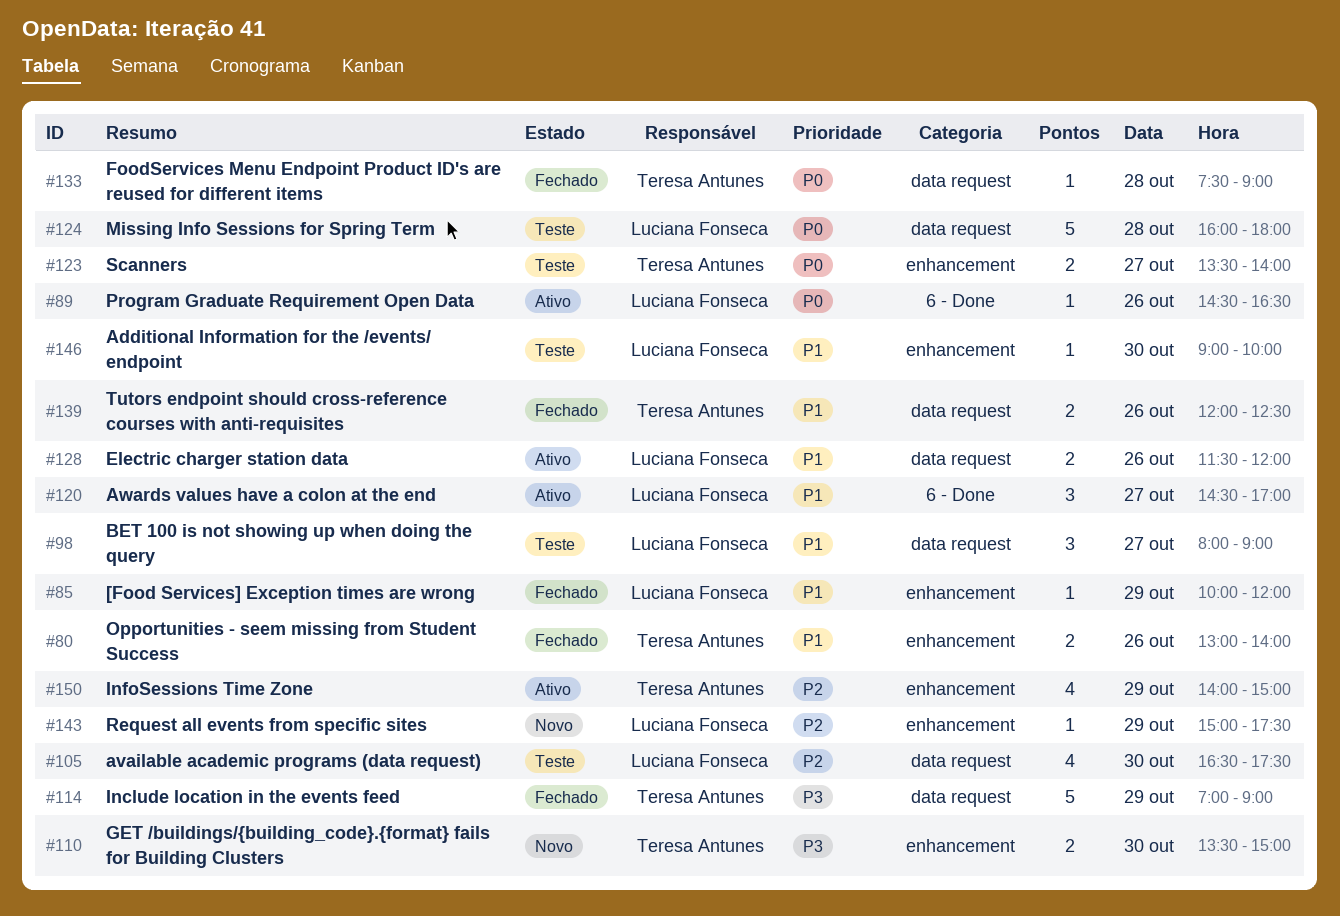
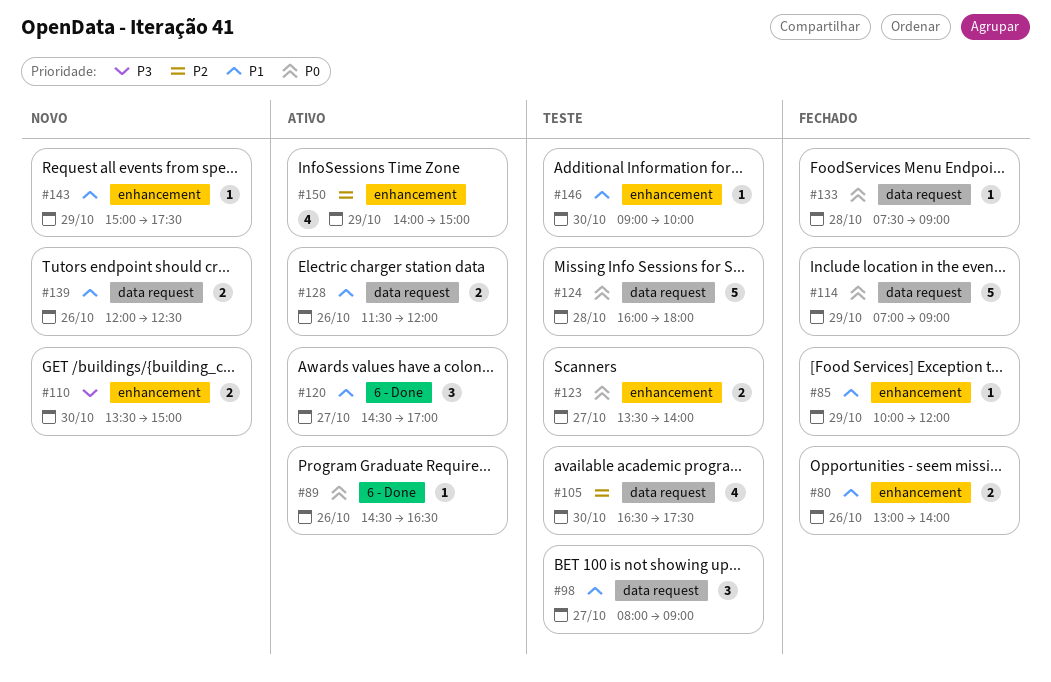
#114, priority: P3 -> P0
#139, status: Fechado -> Novo
#143, priority: P2 -> P1

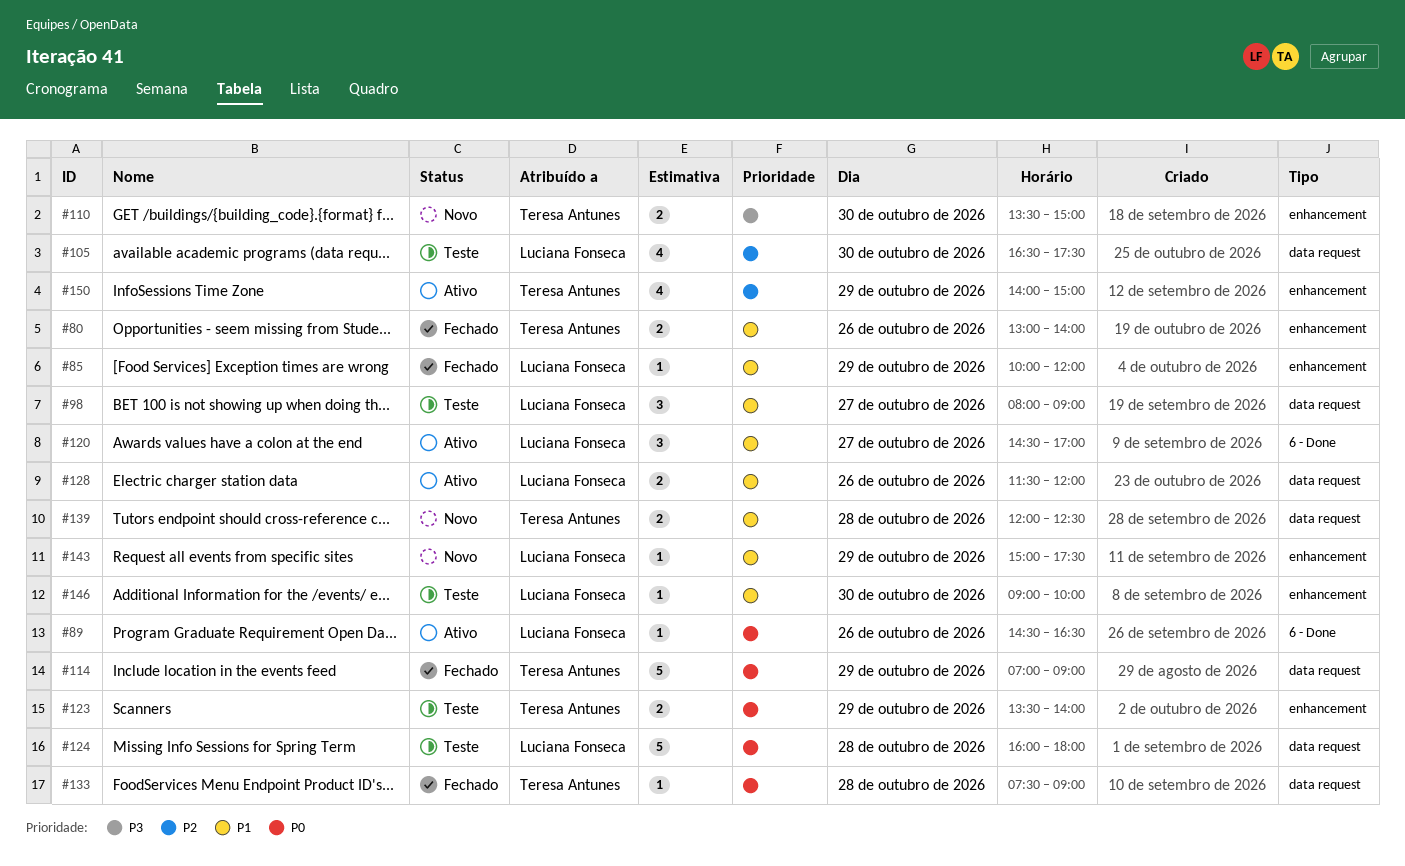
#123, day: Oct 27 -> Oct 29
#139, day: Oct 26 -> Oct 28

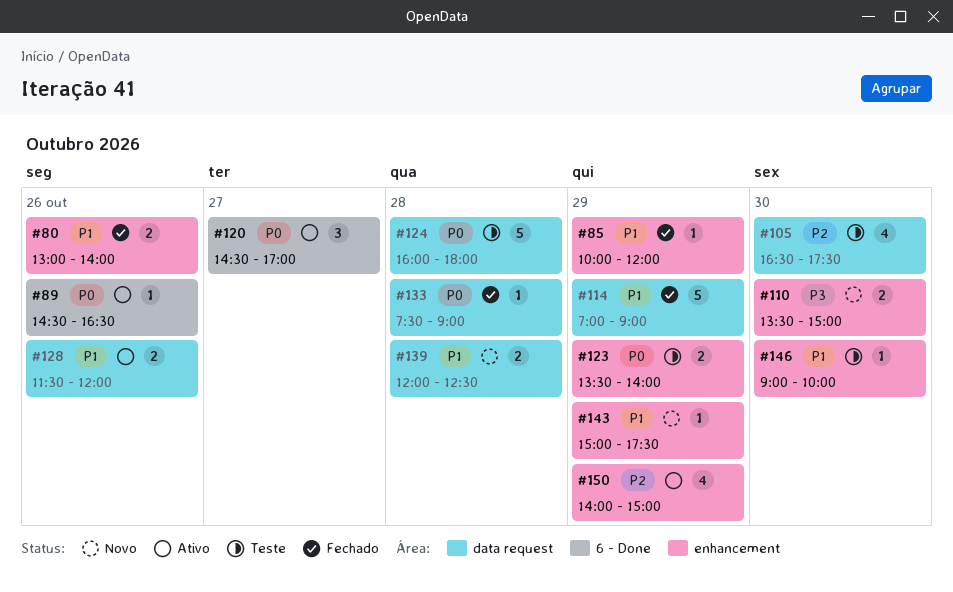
#98: present -> none
#114, priority: P0 -> P1
#120, priority: P1 -> P0

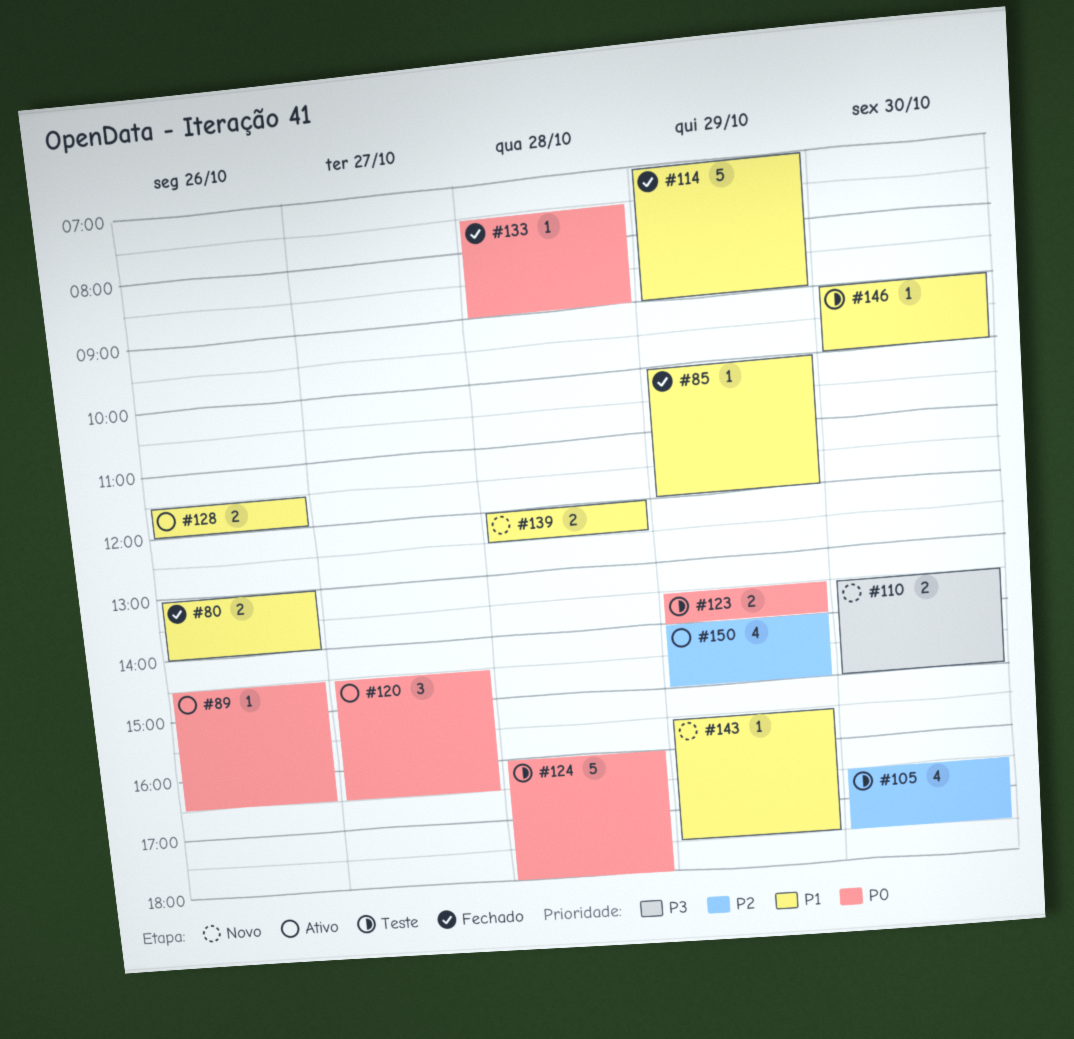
#120, ends: 17:00 -> 16:30
#143, begins: 15:00 -> 15:30

